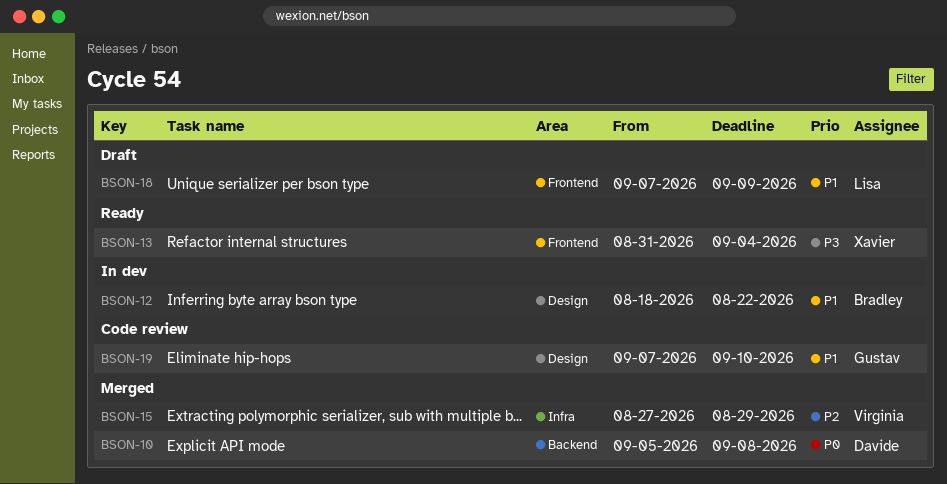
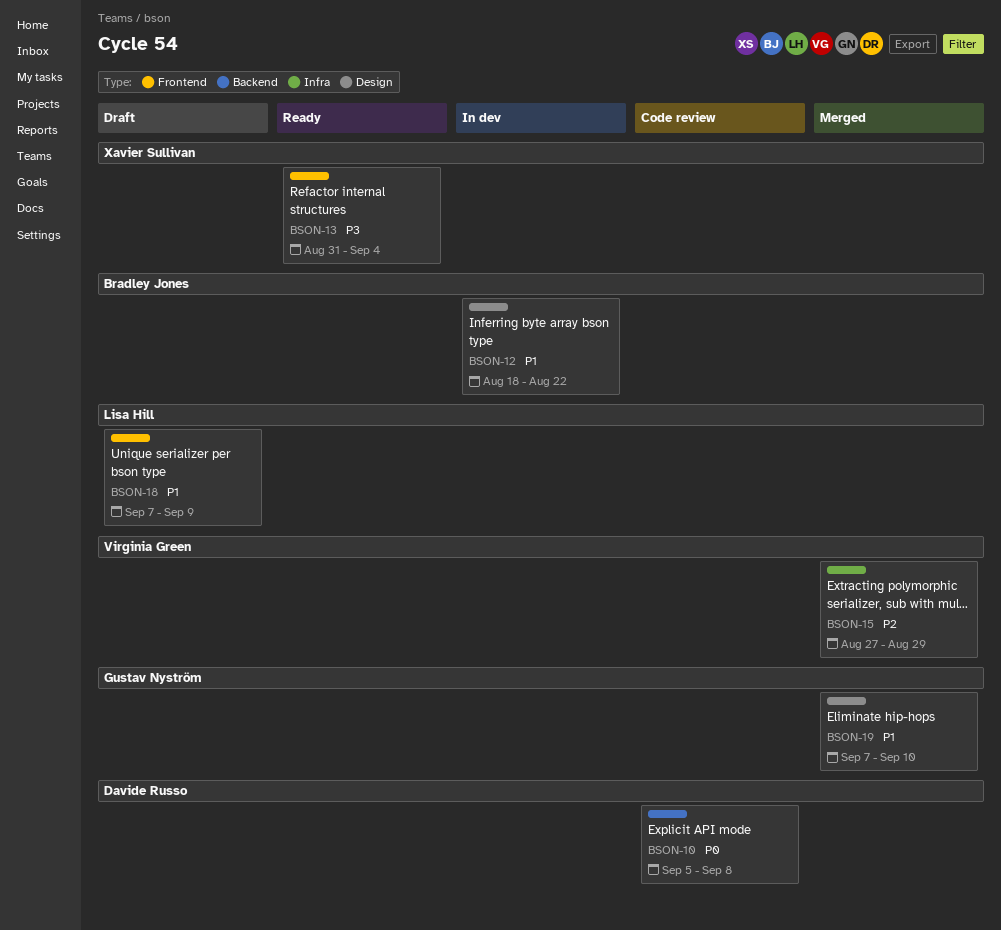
BSON-10, status: Merged -> Code review
BSON-19, status: Code review -> Merged

